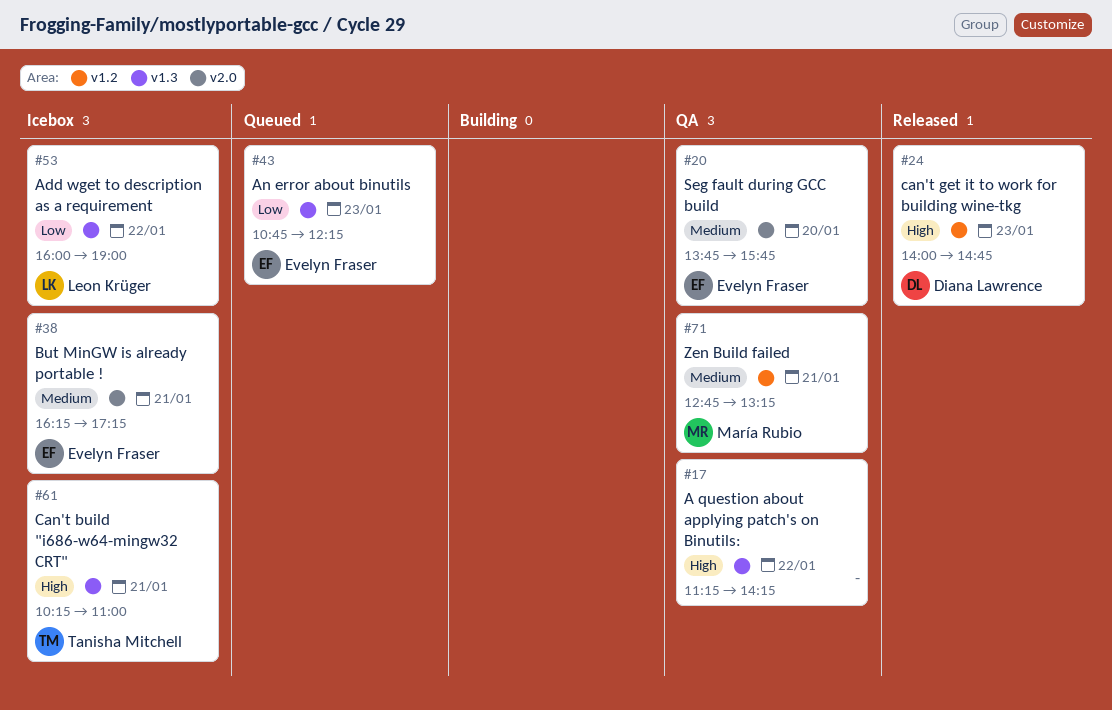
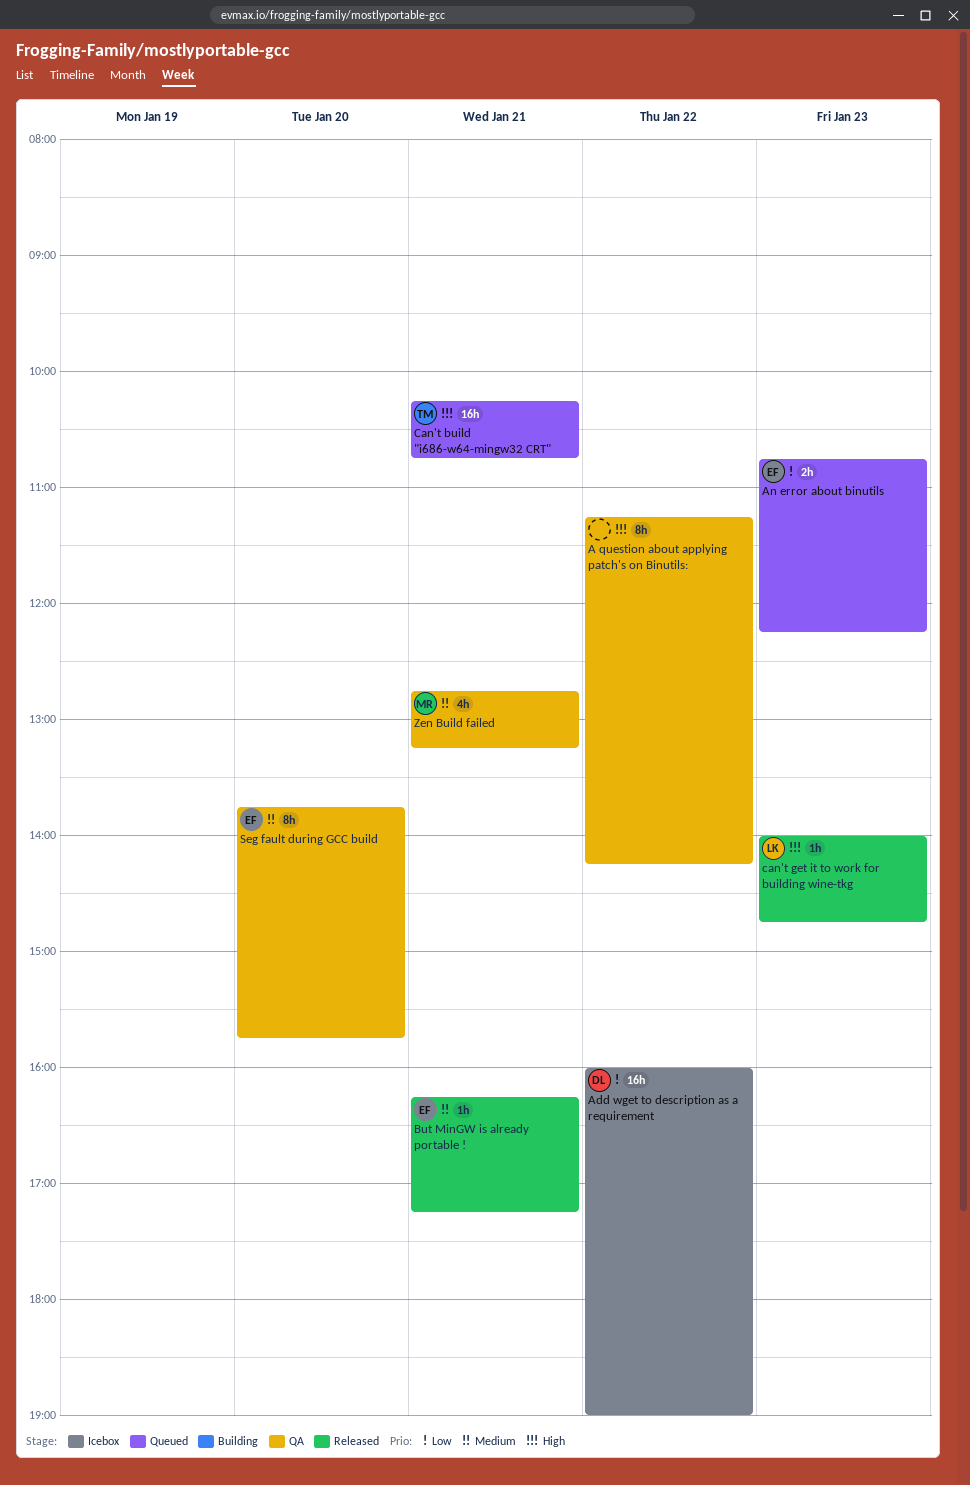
Add wget to description as a requirement, owner: Leon Krüger -> Diana Lawrence
But MinGW is already portable !, status: Icebox -> Released
Can't build "i686-w64-mingw32 CRT", status: Icebox -> Queued
Can't build "i686-w64-mingw32 CRT", ends: 11:00 -> 10:45
can't get it to work for building wine-tkg, owner: Diana Lawrence -> Leon Krüger

